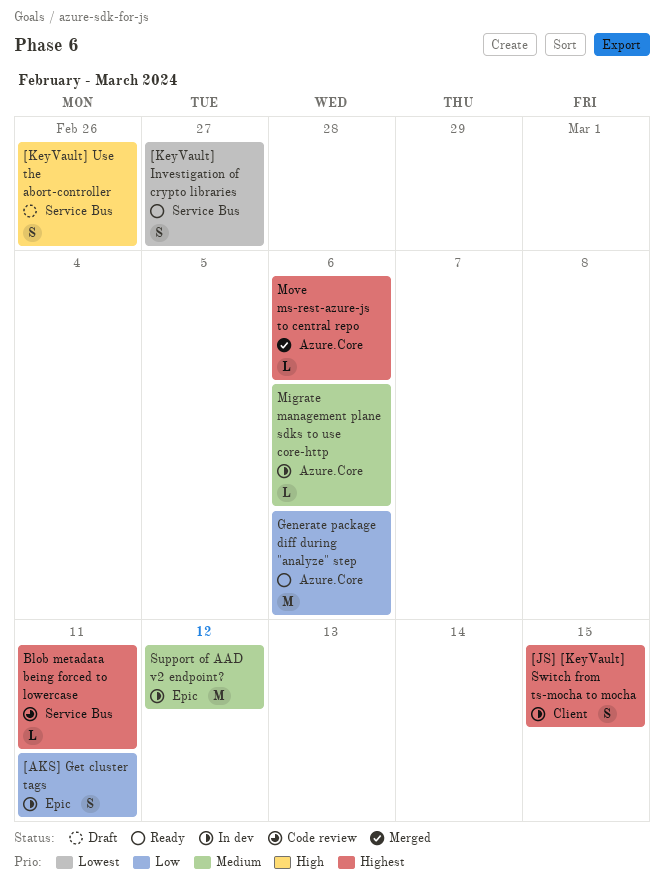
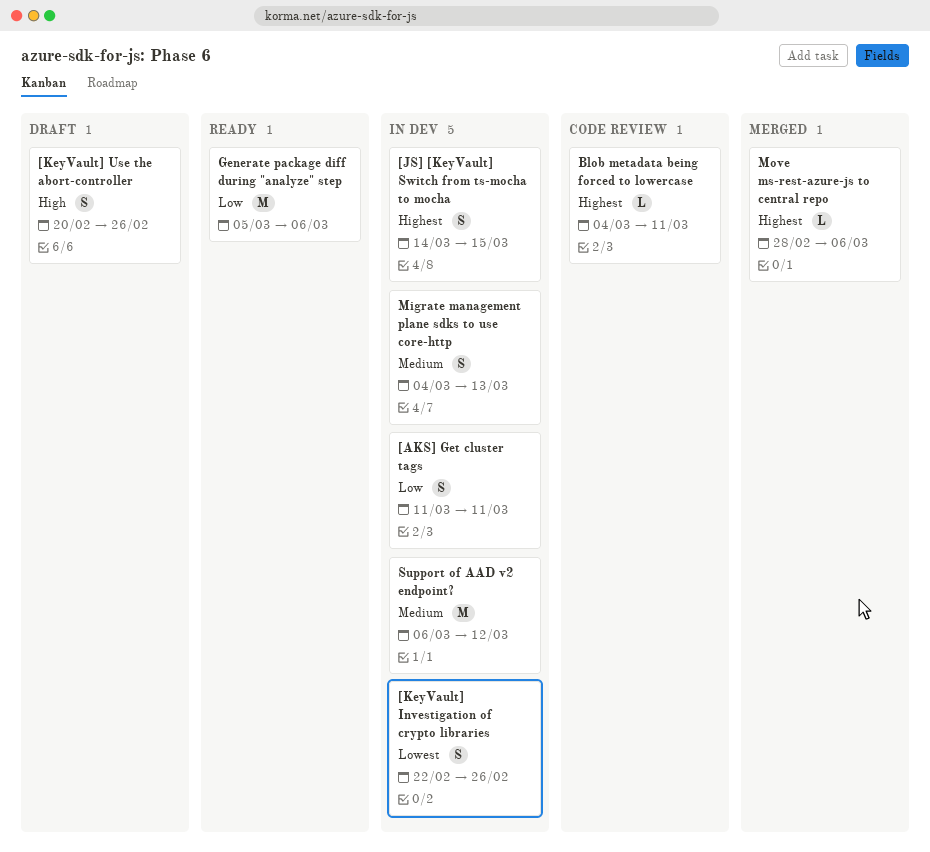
[KeyVault] Investigation of crypto libraries, status: Ready -> In dev
[KeyVault] Investigation of crypto libraries, due: Feb 27 -> Feb 26
Migrate management plane sdks to use core-http, estimate: L -> S
Migrate management plane sdks to use core-http, due: Mar 6 -> Mar 13

